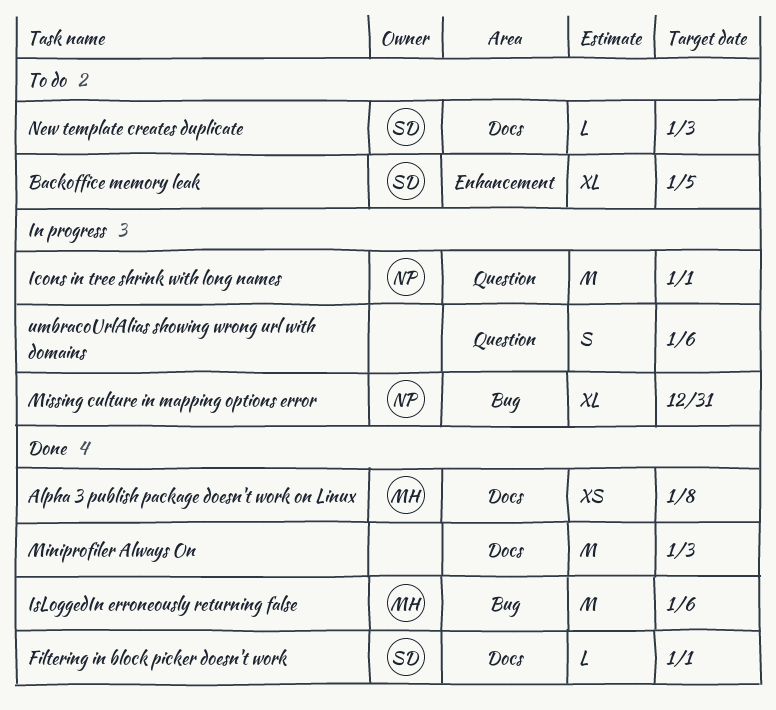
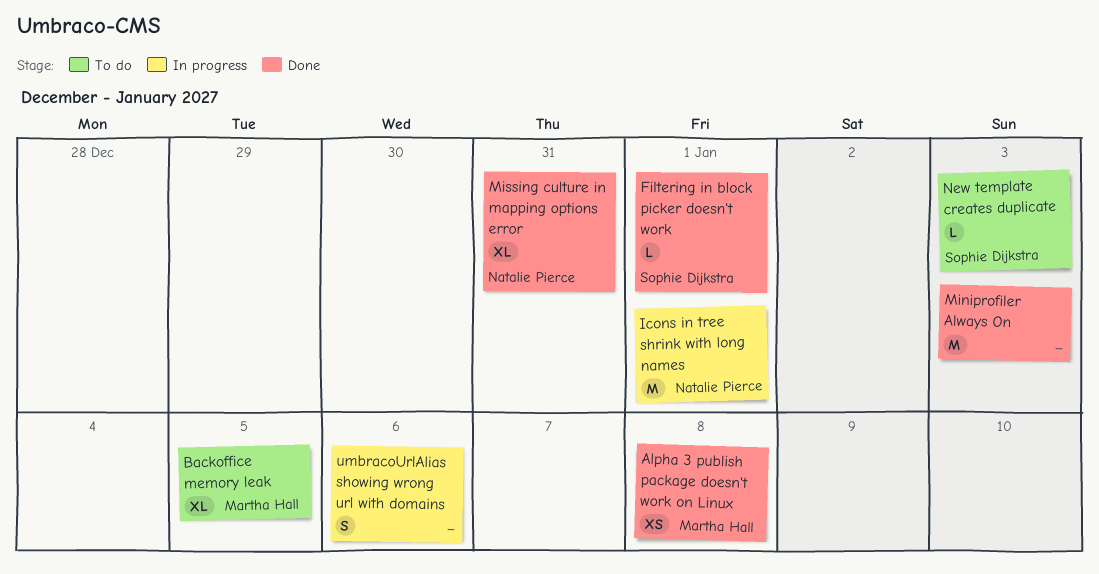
Backoffice memory leak, owner: Sophie Dijkstra -> Martha Hall
IsLoggedIn erroneously returning false: present -> none
Missing culture in mapping options error, status: In progress -> Done

